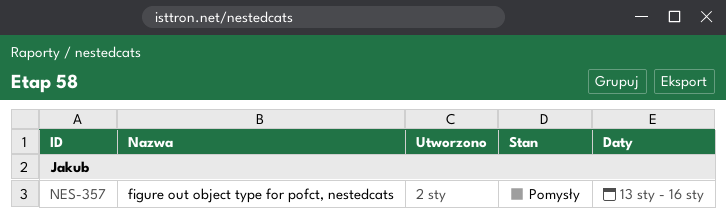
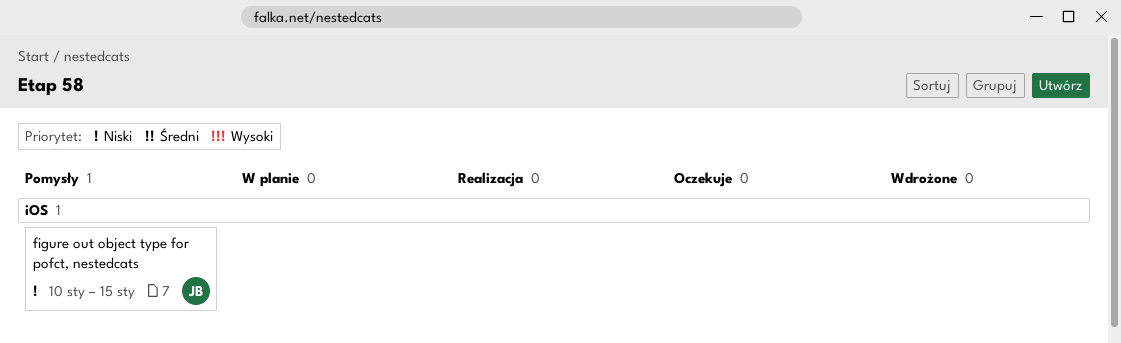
figure out object type for pofct, nestedcats, start: Jan 13 -> Jan 10
figure out object type for pofct, nestedcats, due: Jan 16 -> Jan 15

